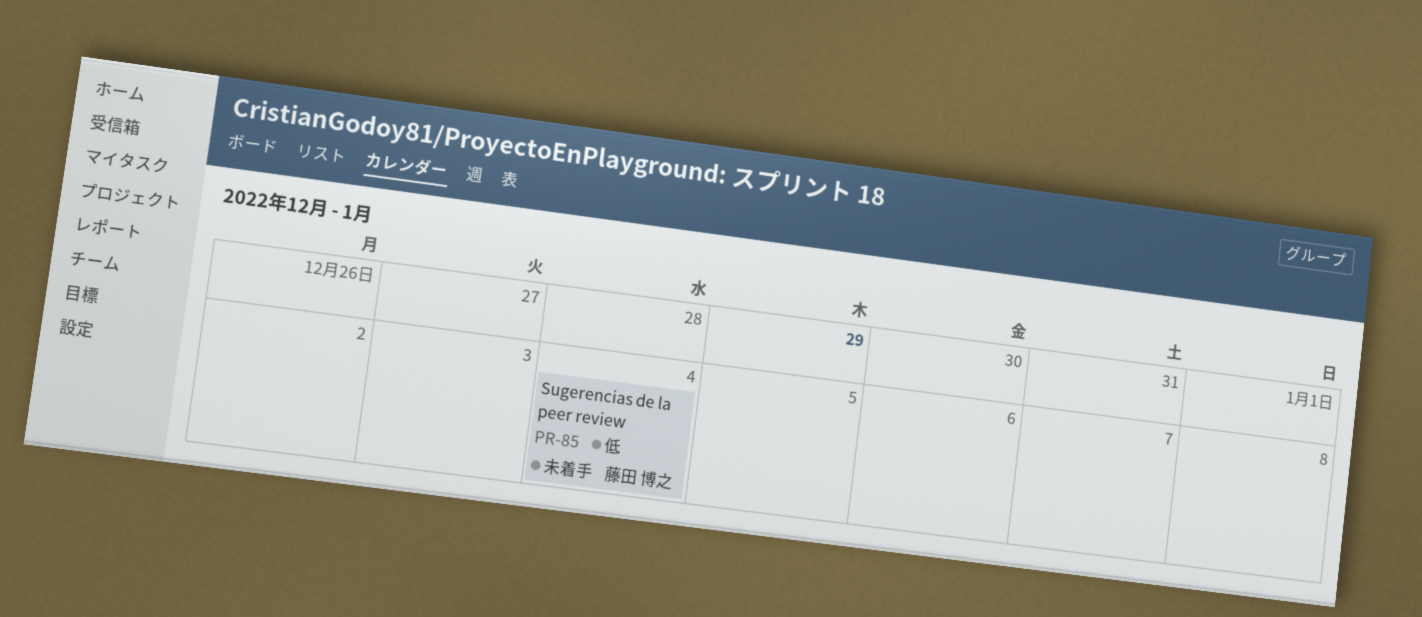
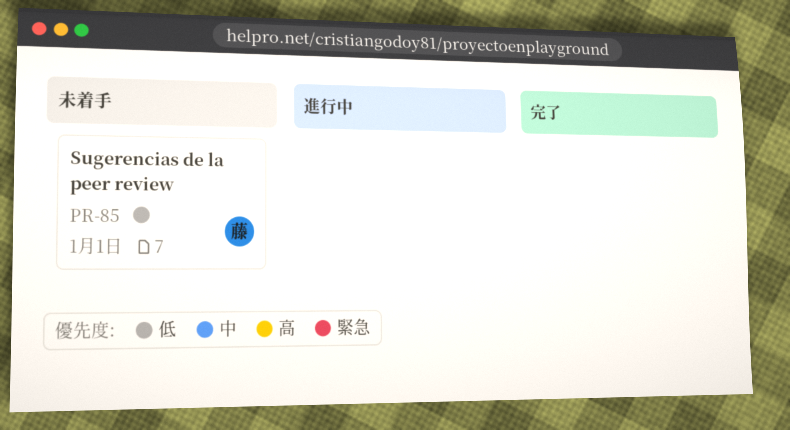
PR-85, due: Jan 4 -> Jan 1

